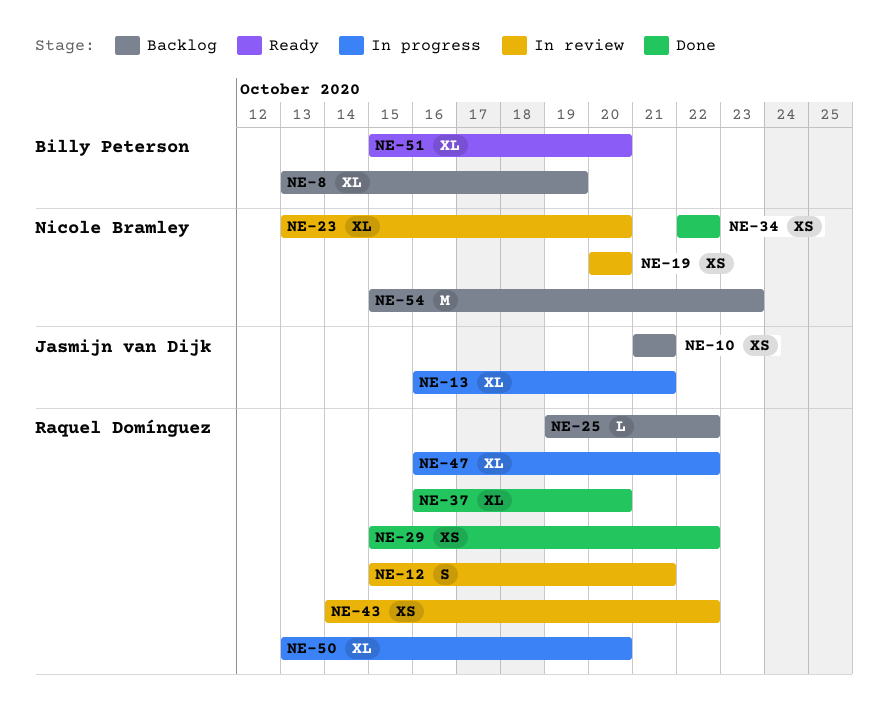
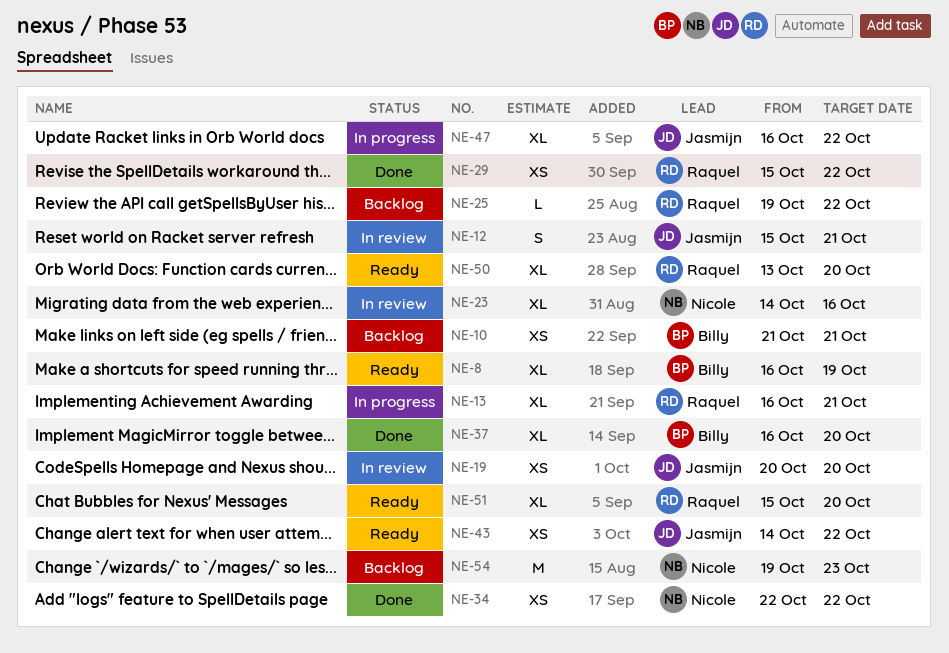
NE-8, status: Backlog -> Ready
NE-8, start: Oct 13 -> Oct 16
NE-10, owner: Jasmijn van Dijk -> Billy Peterson
NE-12, owner: Raquel Domínguez -> Jasmijn van Dijk
NE-13, owner: Jasmijn van Dijk -> Raquel Domínguez
NE-19, owner: Nicole Bramley -> Jasmijn van Dijk
NE-23, start: Oct 13 -> Oct 14
NE-23, due: Oct 20 -> Oct 16
NE-37, owner: Raquel Domínguez -> Billy Peterson
NE-43, status: In review -> Ready
NE-43, owner: Raquel Domínguez -> Jasmijn van Dijk
NE-47, owner: Raquel Domínguez -> Jasmijn van Dijk
NE-50, status: In progress -> Ready
NE-51, owner: Billy Peterson -> Raquel Domínguez
NE-54, start: Oct 15 -> Oct 19

